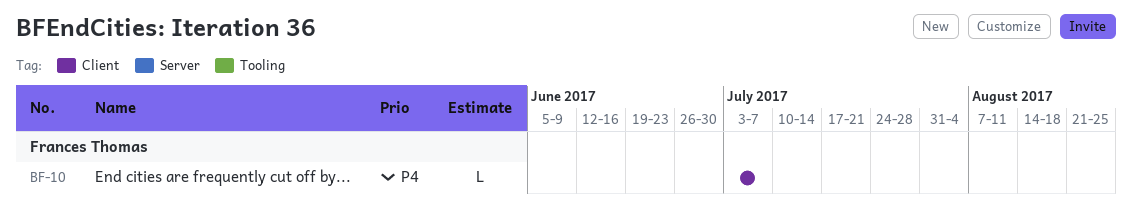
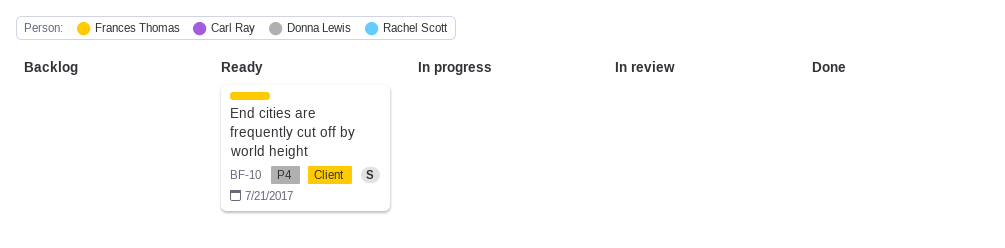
BF-10, estimate: L -> S
BF-10, due: Jul 7 -> Jul 21

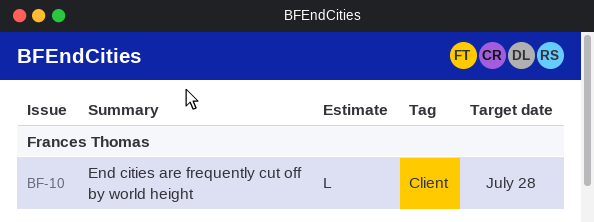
BF-10, estimate: S -> L
BF-10, due: Jul 21 -> Jul 28

